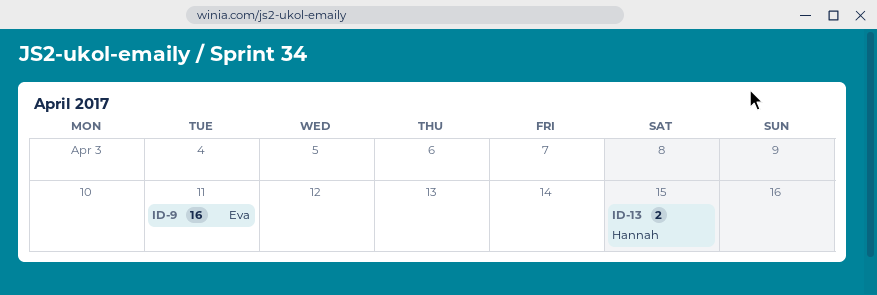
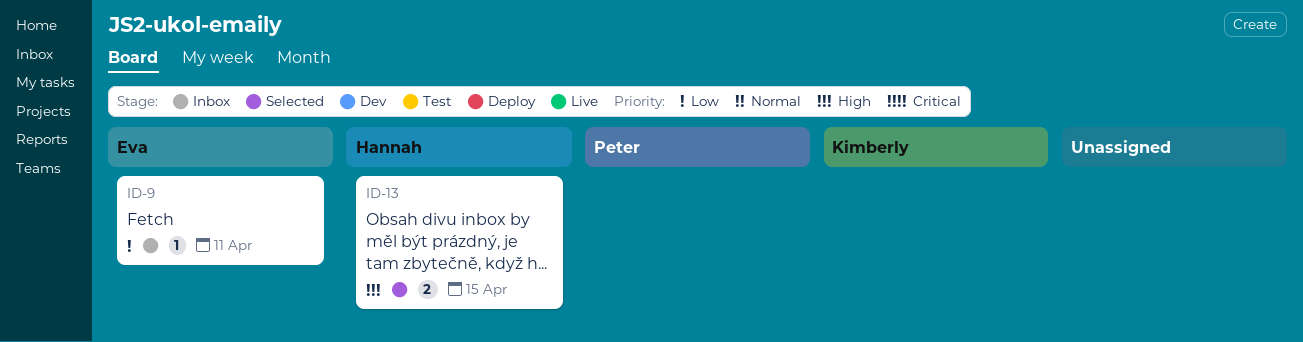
ID-9, estimate: 16 -> 1

